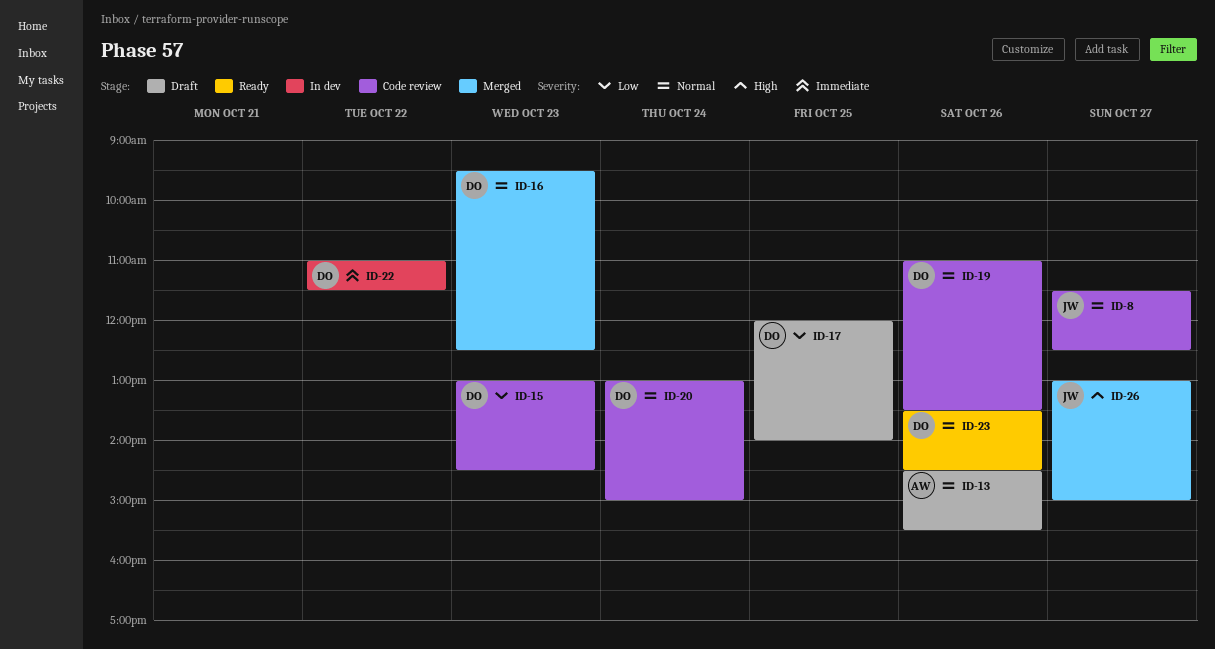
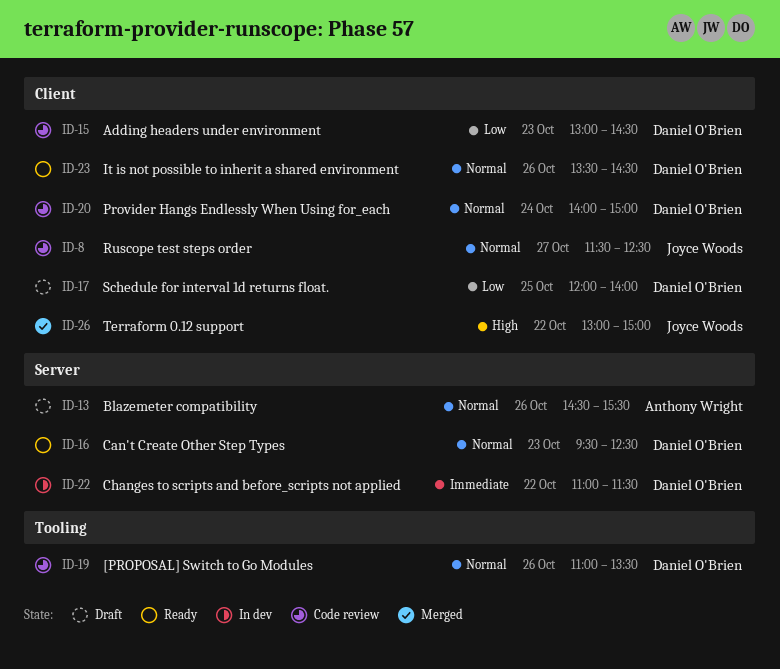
ID-16, status: Merged -> Ready
ID-20, begins: 13:00 -> 14:00
ID-26, day: Oct 27 -> Oct 22

